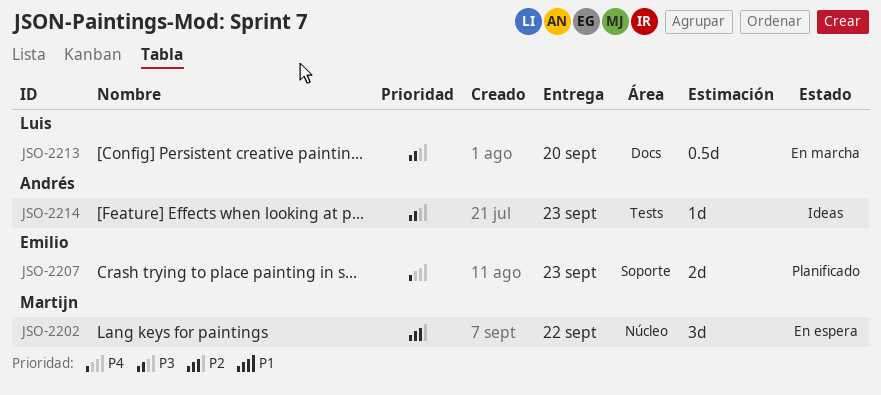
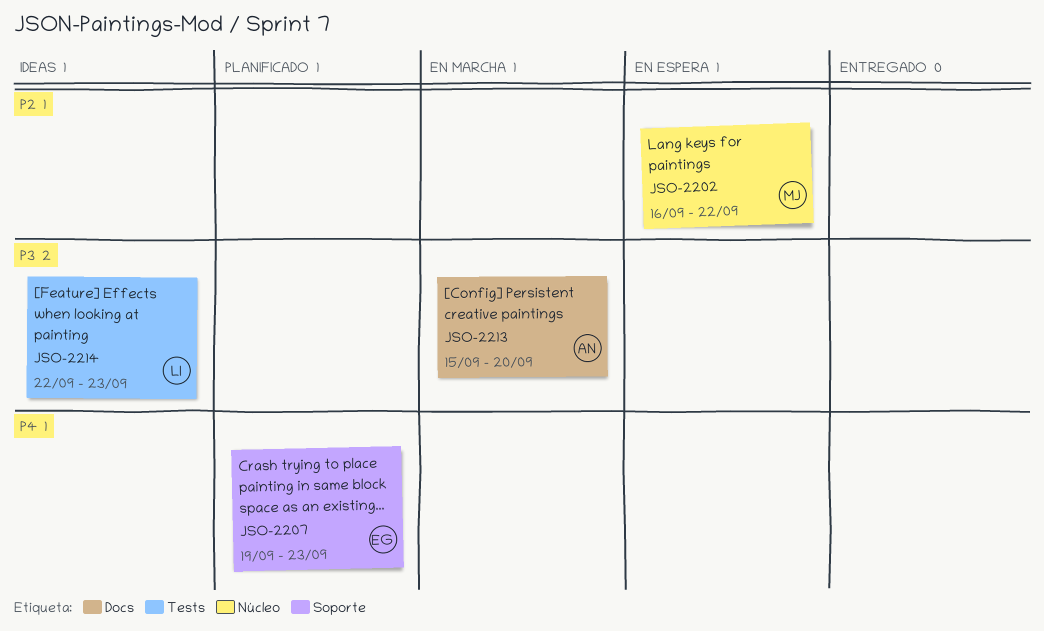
JSO-2213, owner: Luis -> Andrés
JSO-2214, owner: Andrés -> Luis

